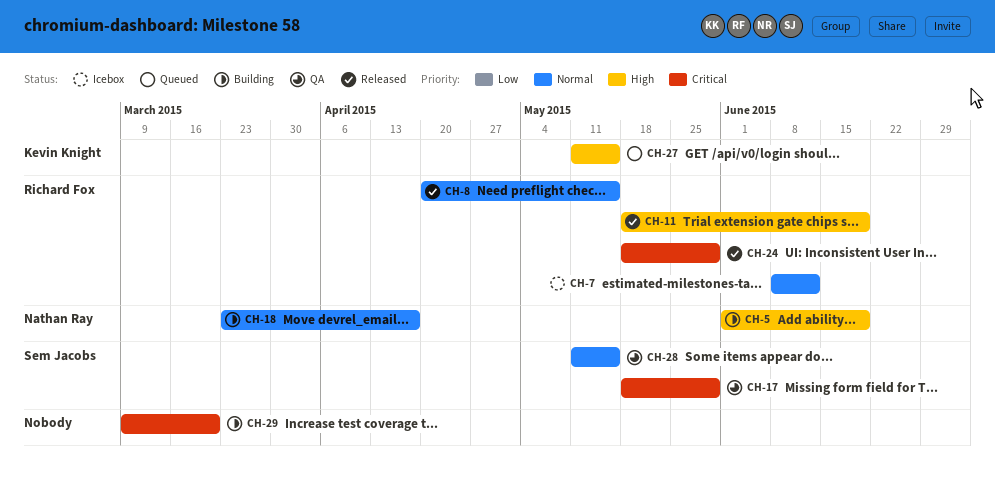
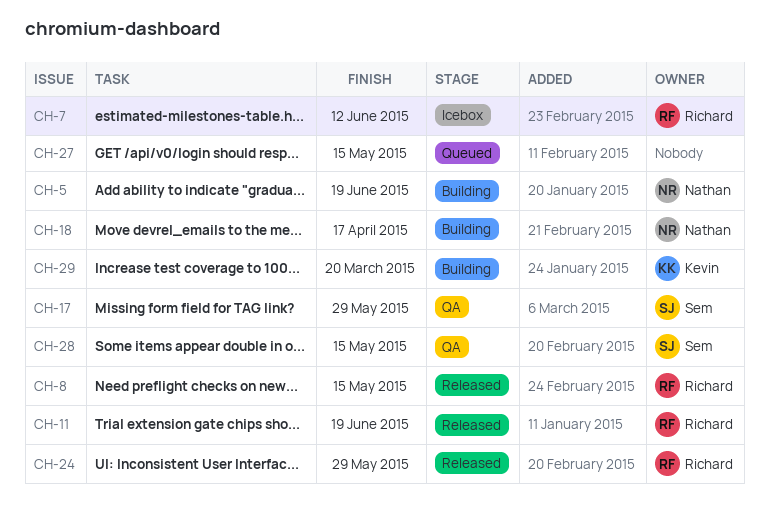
CH-27, owner: Kevin Knight -> none
CH-29, owner: none -> Kevin Knight

